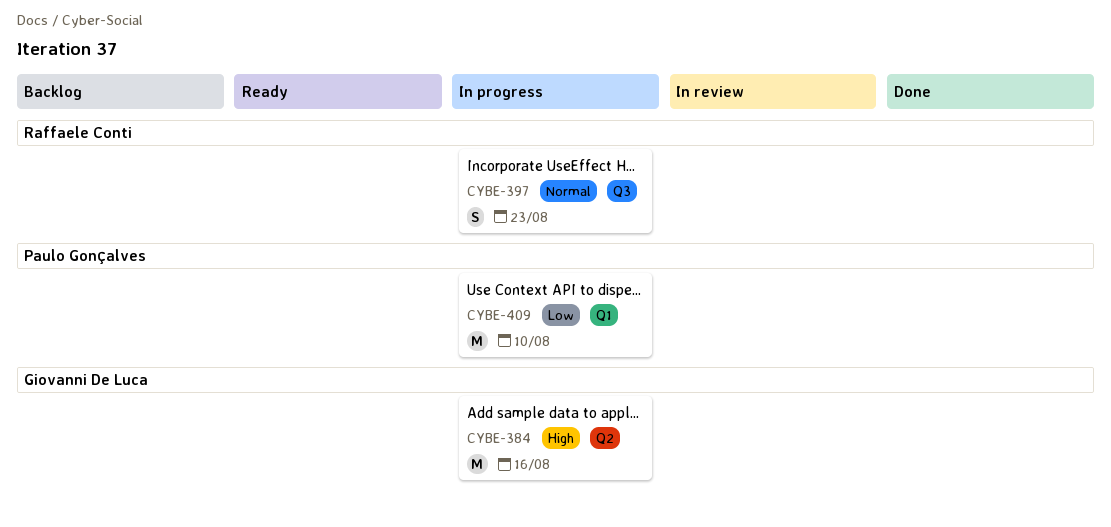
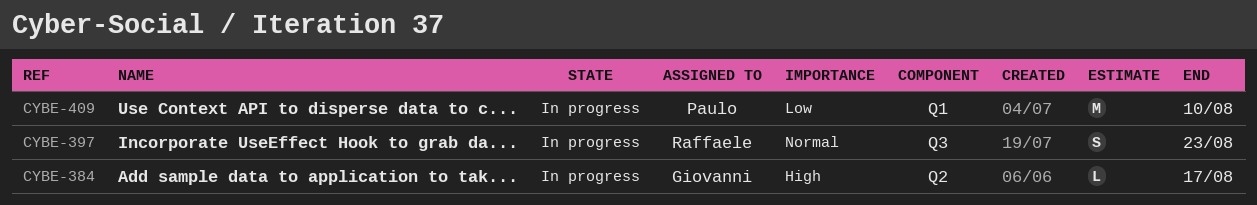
CYBE-384, estimate: M -> L
CYBE-384, due: Aug 16 -> Aug 17

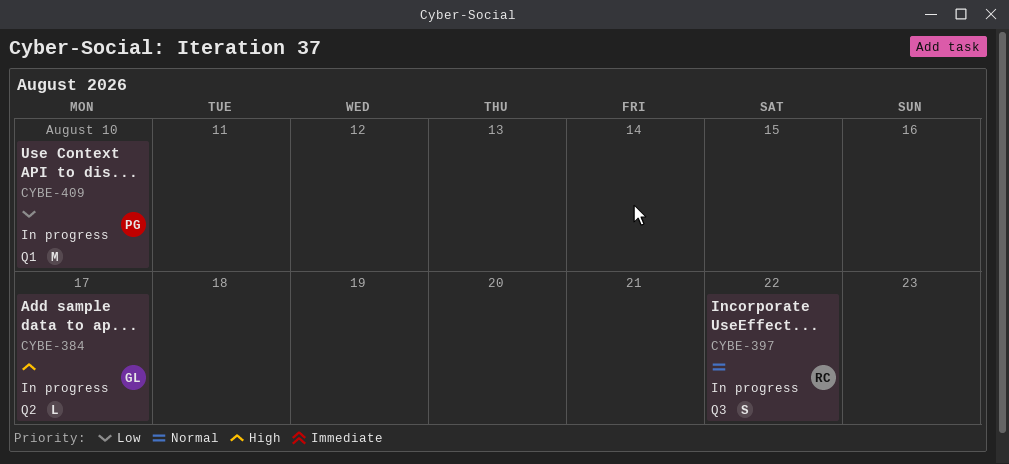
CYBE-397, due: Aug 23 -> Aug 22

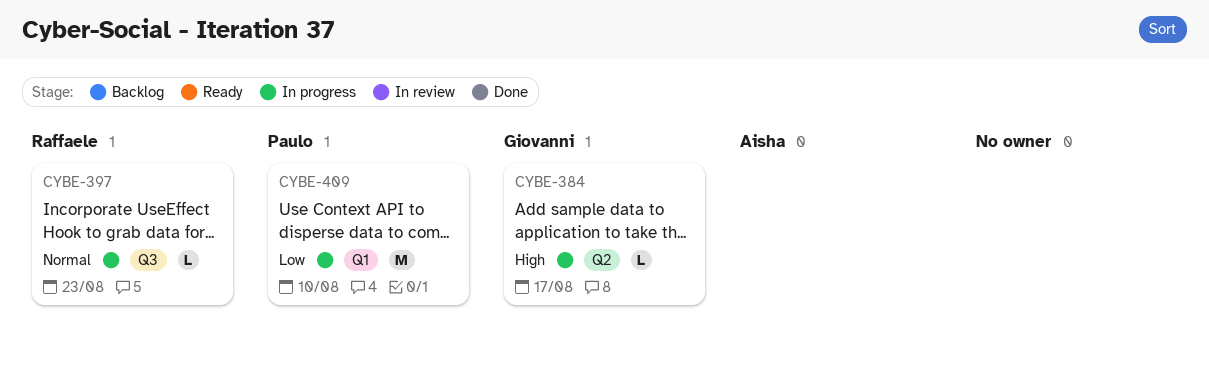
CYBE-397, estimate: S -> L
CYBE-397, due: Aug 22 -> Aug 23

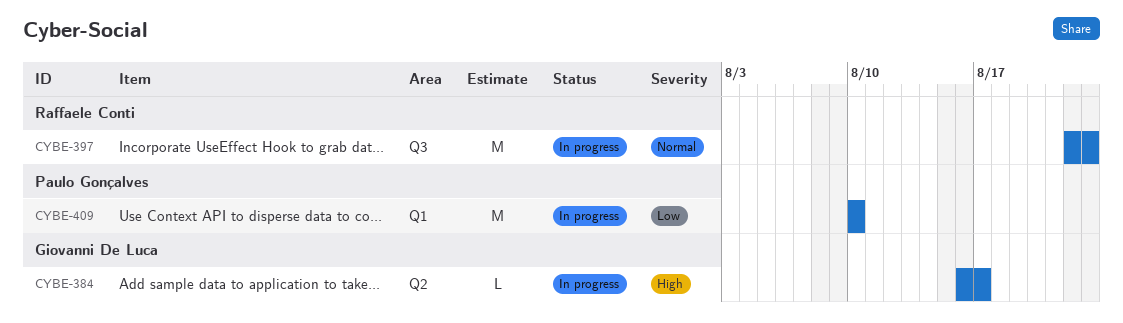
CYBE-397, estimate: L -> M

